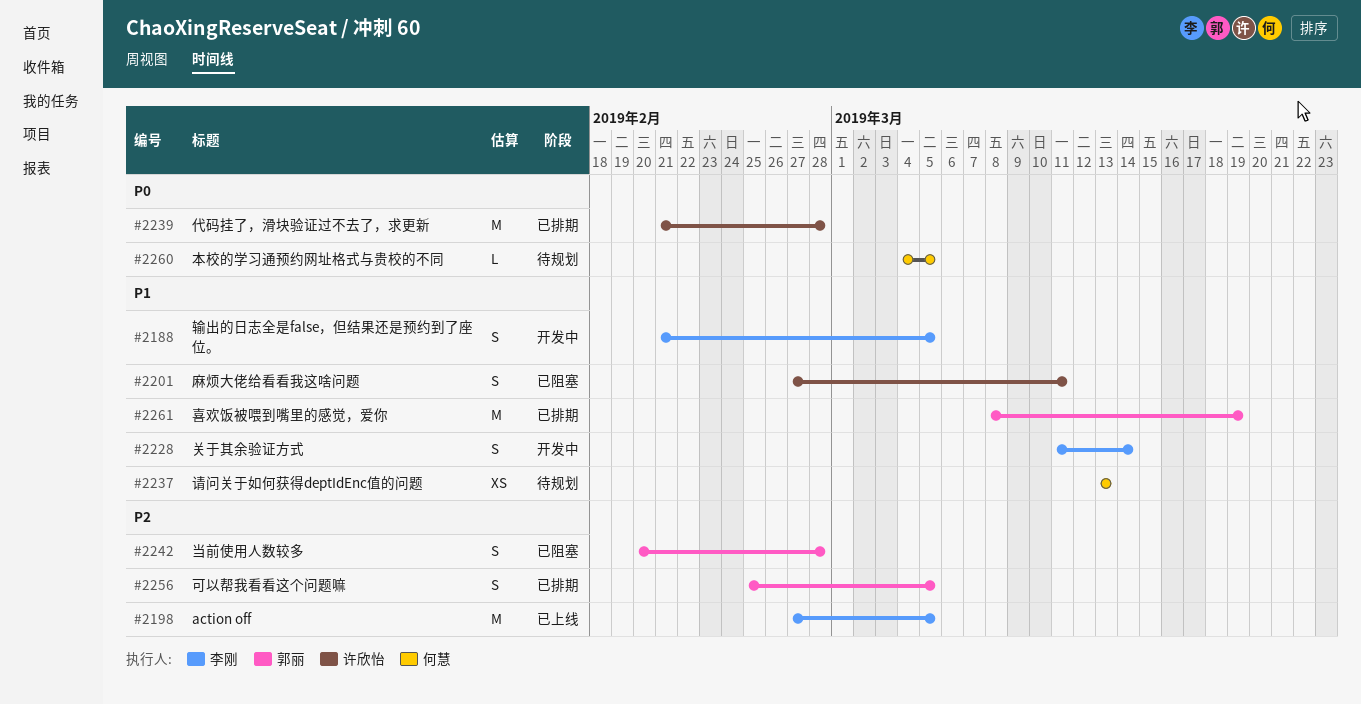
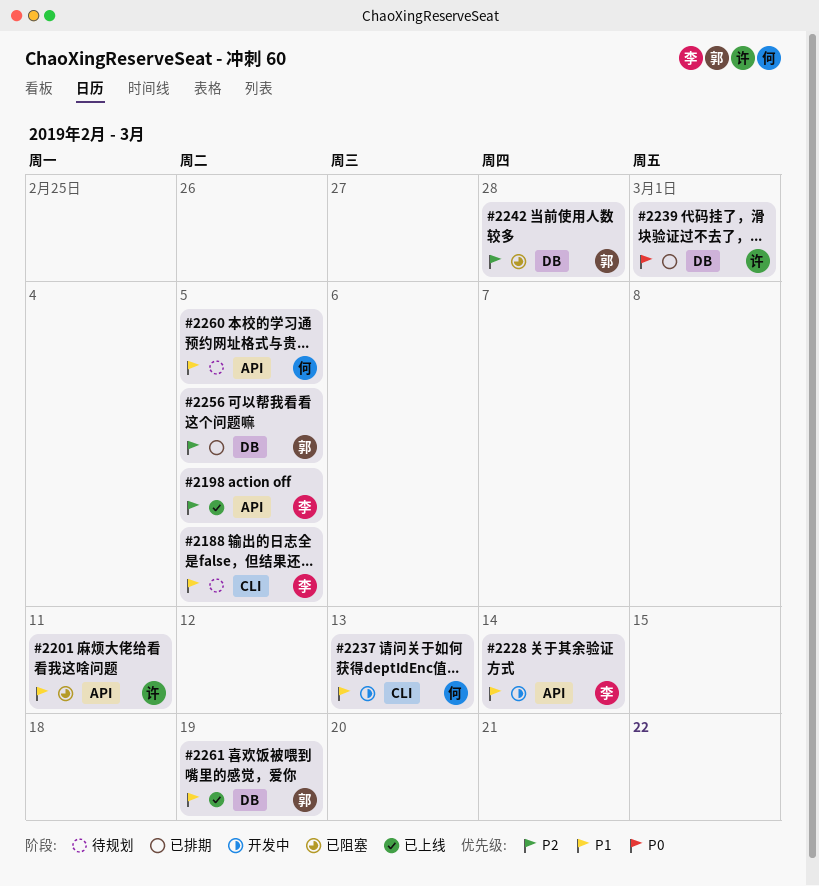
#2188, status: 开发中 -> 待规划
#2237, status: 待规划 -> 开发中
#2239, due: Feb 28 -> Mar 1
#2260, priority: P0 -> P1
#2261, status: 已排期 -> 已上线

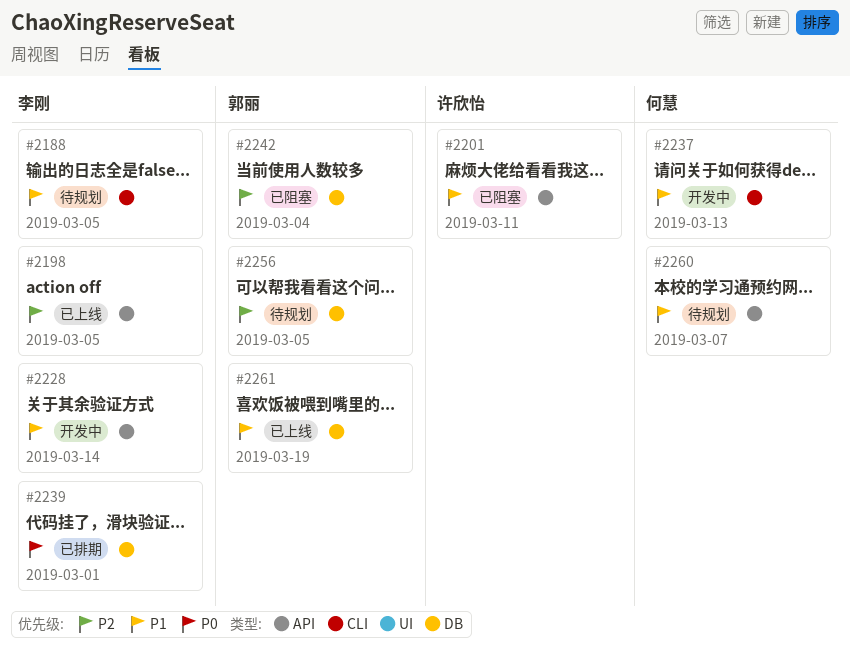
#2239, owner: 许欣怡 -> 李刚
#2242, due: Feb 28 -> Mar 4
#2256, status: 已排期 -> 待规划
#2260, due: Mar 5 -> Mar 7

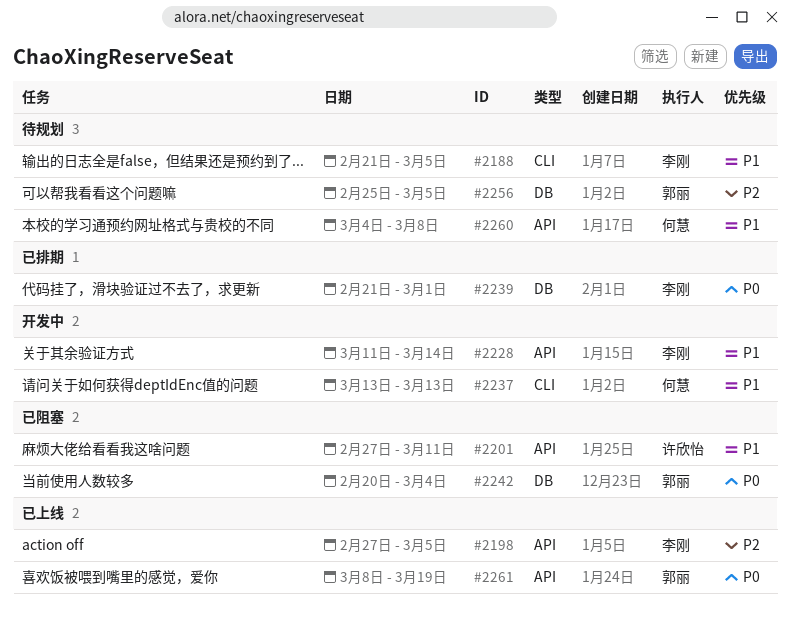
#2242, priority: P2 -> P0
#2260, due: Mar 7 -> Mar 8
#2261, priority: P1 -> P0
#2261, label: DB -> API

